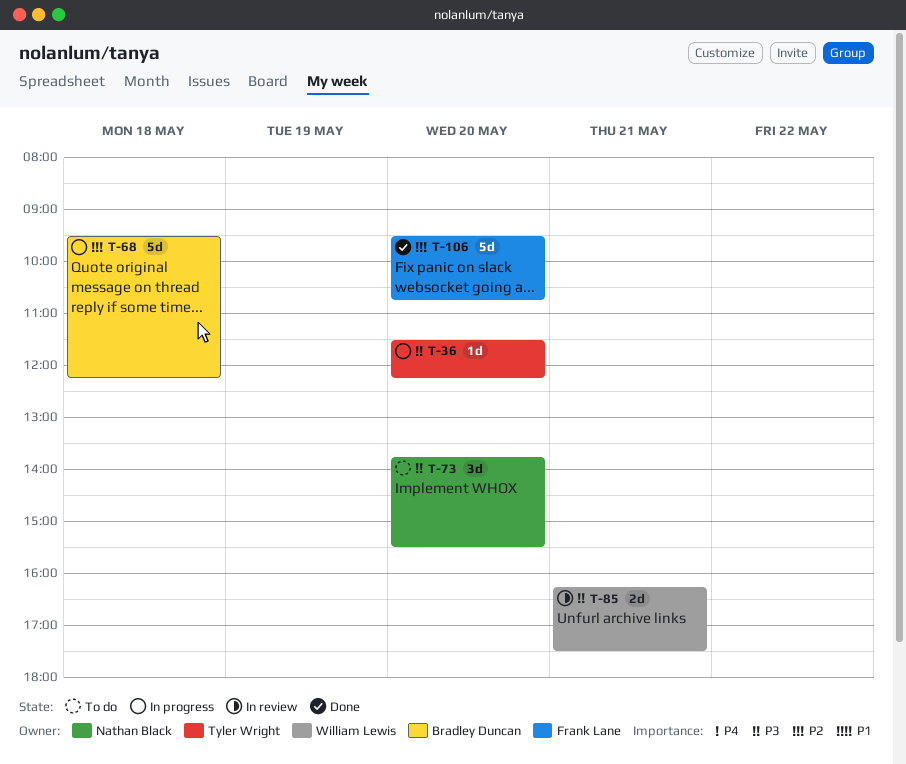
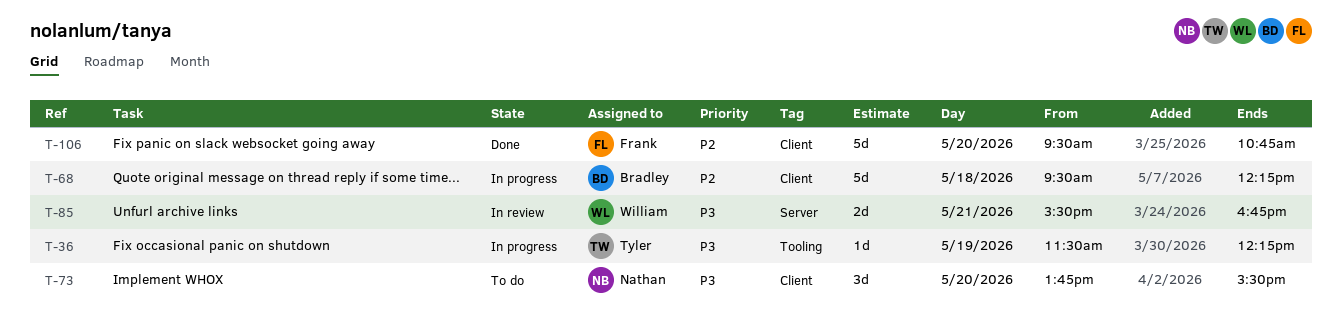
T-36, day: May 20 -> May 19
T-85, begins: 16:15 -> 15:30
T-85, ends: 17:30 -> 16:45

